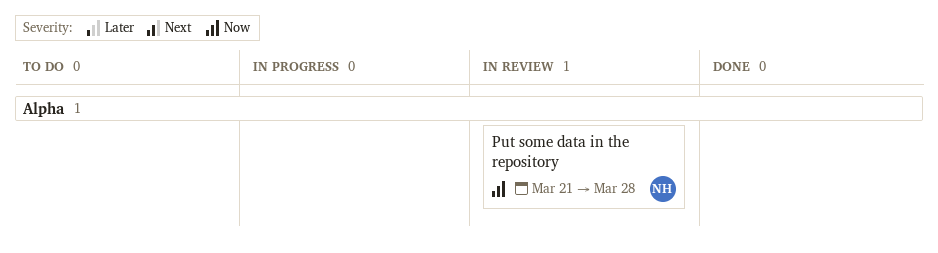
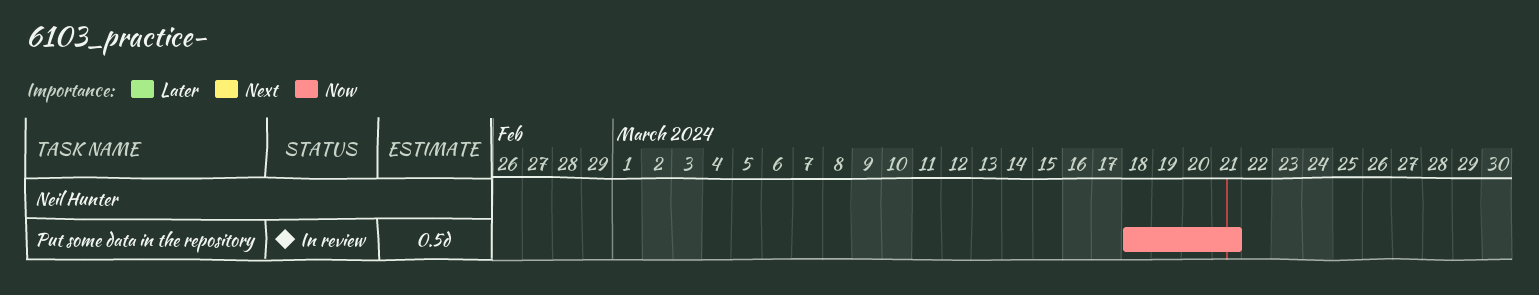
Put some data in the repository, start: Mar 21 -> Mar 18
Put some data in the repository, due: Mar 28 -> Mar 21

